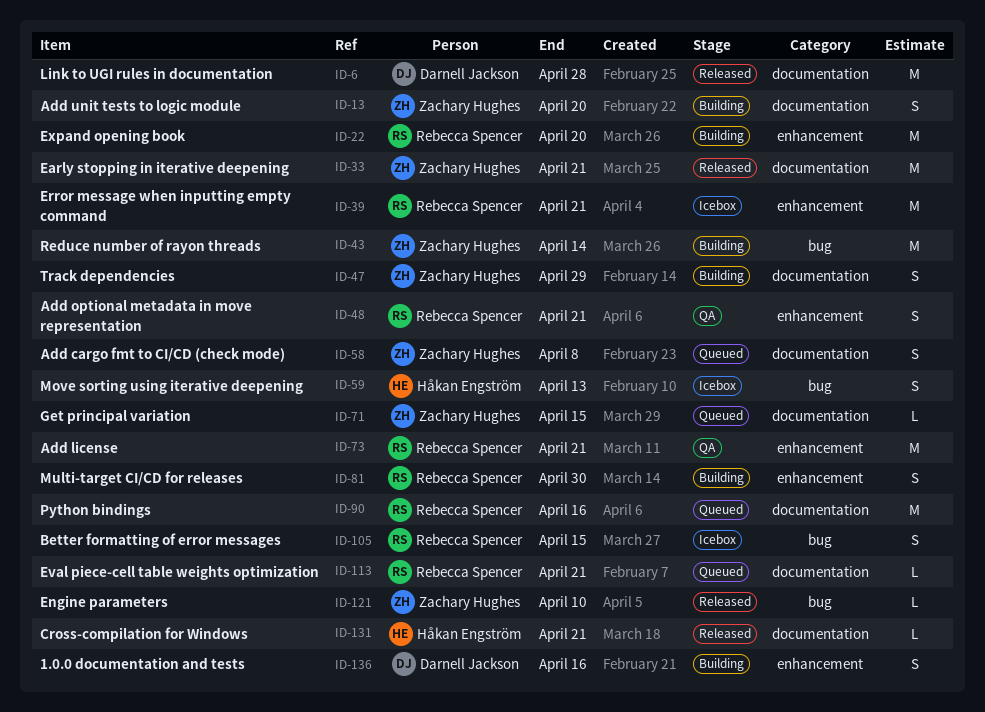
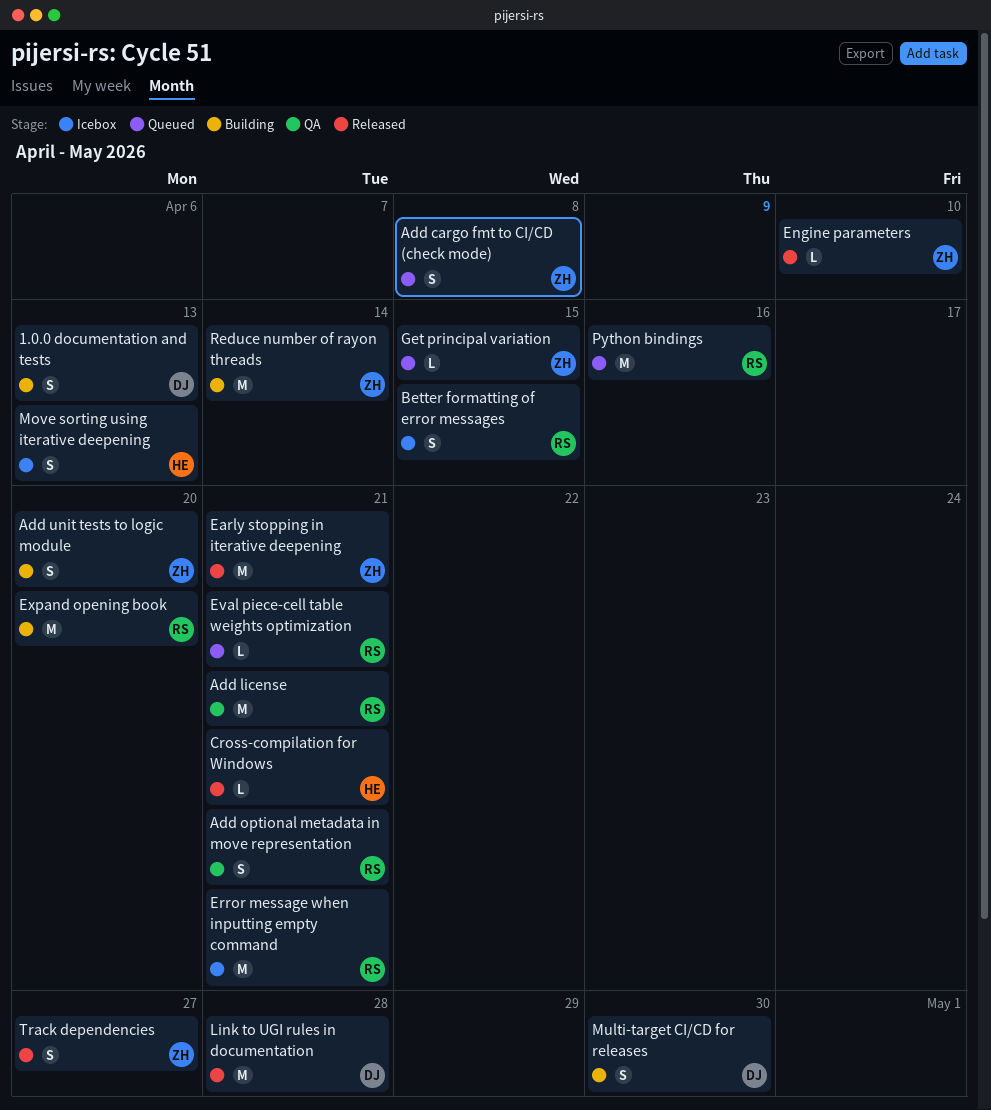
1.0.0 documentation and tests, due: Apr 16 -> Apr 13
Multi-target CI/CD for releases, owner: Rebecca Spencer -> Darnell Jackson
Track dependencies, status: Building -> Released
Track dependencies, due: Apr 29 -> Apr 27

